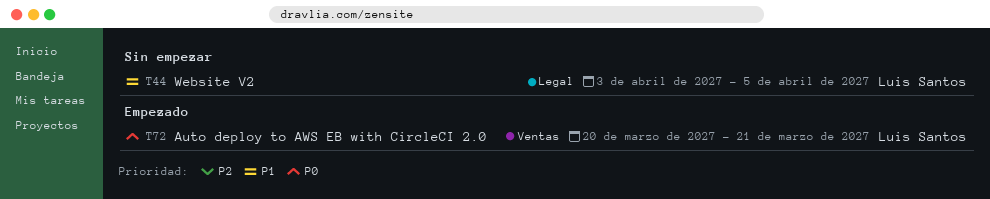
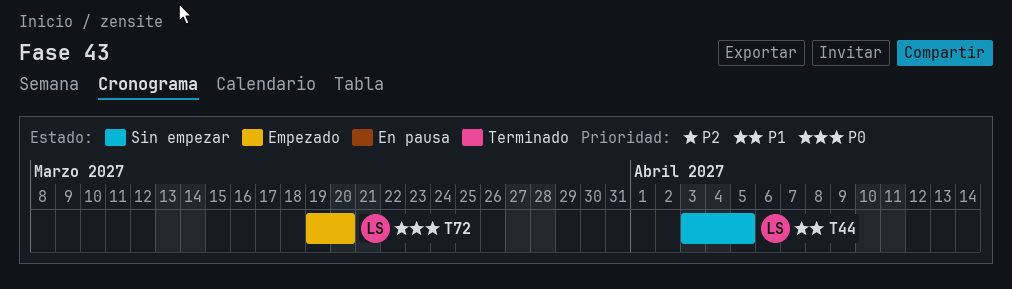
T72, start: Mar 20 -> Mar 19
T72, due: Mar 21 -> Mar 20

